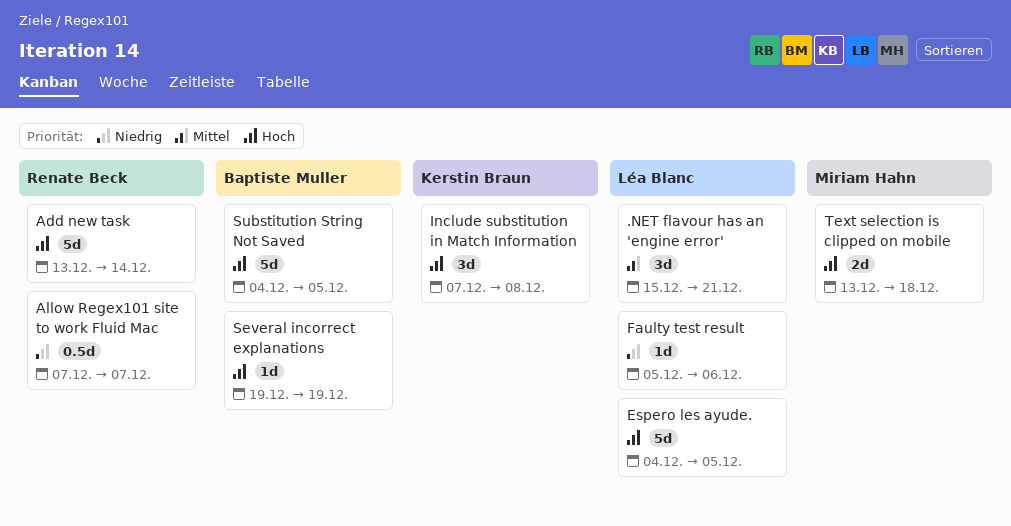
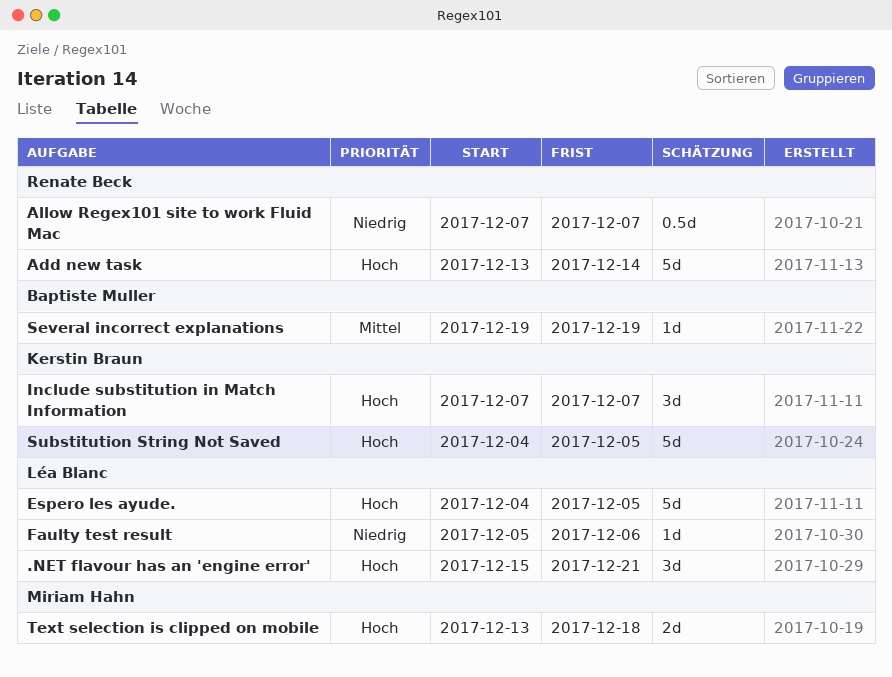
.NET flavour has an 'engine error', priority: Mittel -> Hoch
Include substitution in Match Information, due: Dec 8 -> Dec 7
Several incorrect explanations, priority: Hoch -> Mittel
Substitution String Not Saved, owner: Baptiste Muller -> Kerstin Braun

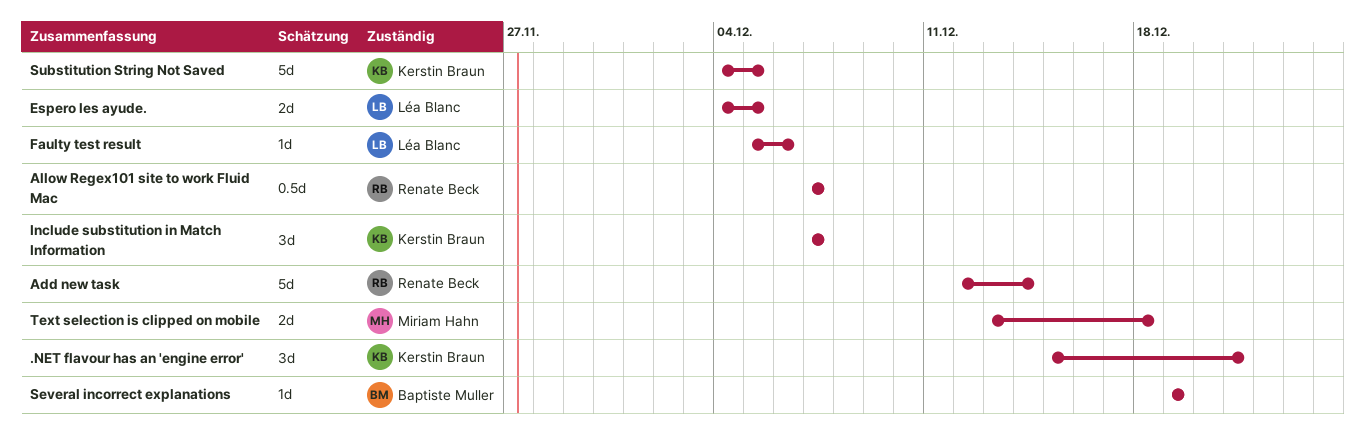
.NET flavour has an 'engine error', owner: Léa Blanc -> Kerstin Braun
Add new task, start: Dec 13 -> Dec 12
Espero les ayude., estimate: 5d -> 2d

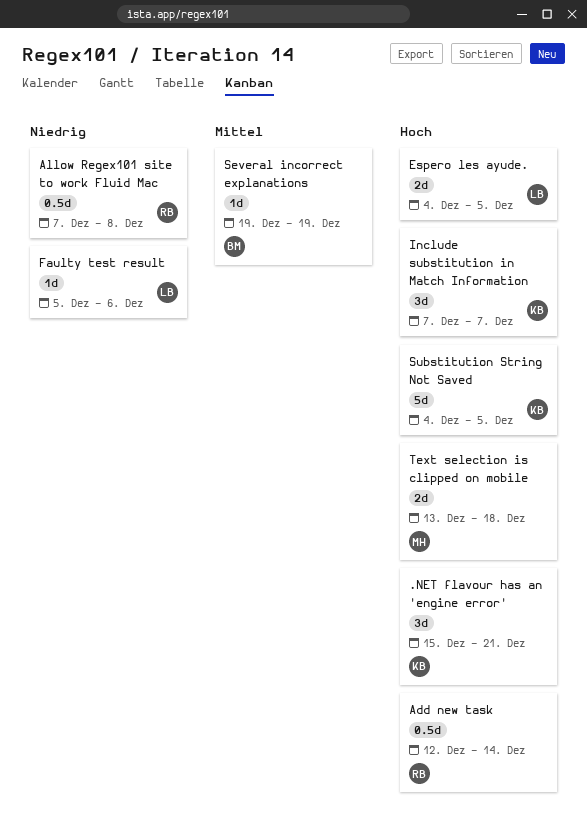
Add new task, estimate: 5d -> 0.5d
Allow Regex101 site to work Fluid Mac, due: Dec 7 -> Dec 8

